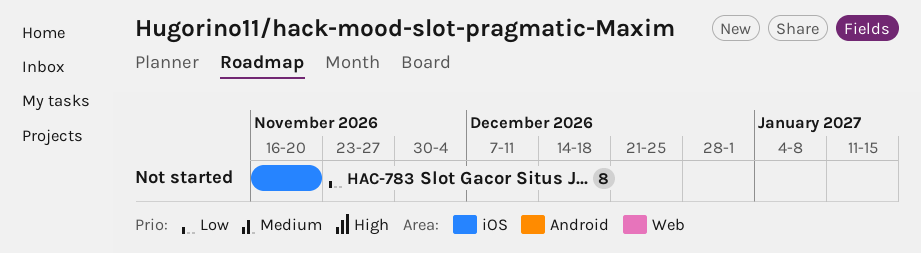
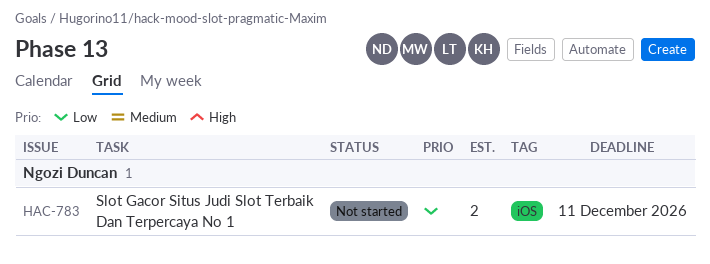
HAC-783, estimate: 8 -> 2
HAC-783, due: Nov 20 -> Dec 11

